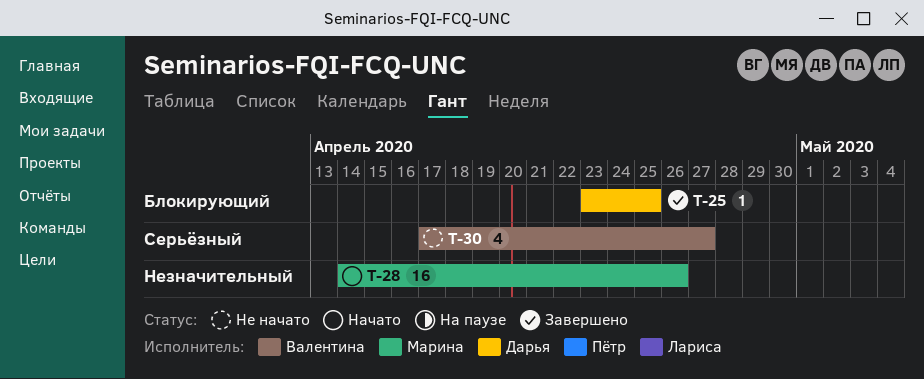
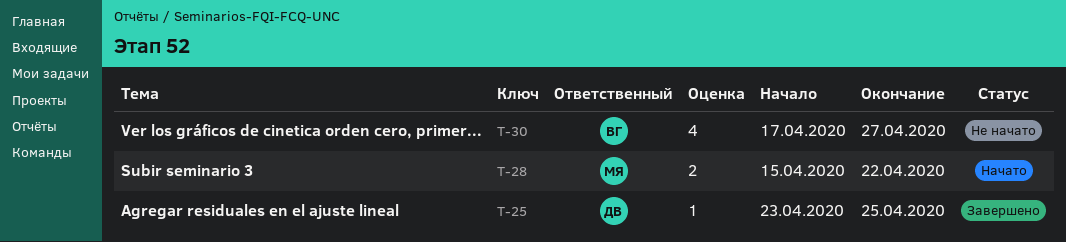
T-28, estimate: 16 -> 2
T-28, start: Apr 14 -> Apr 15
T-28, due: Apr 26 -> Apr 22

